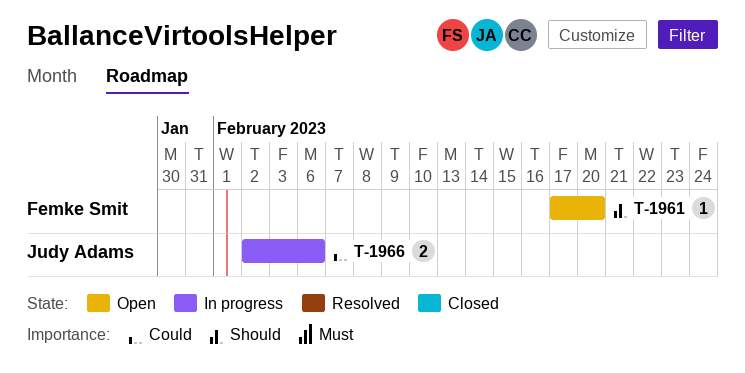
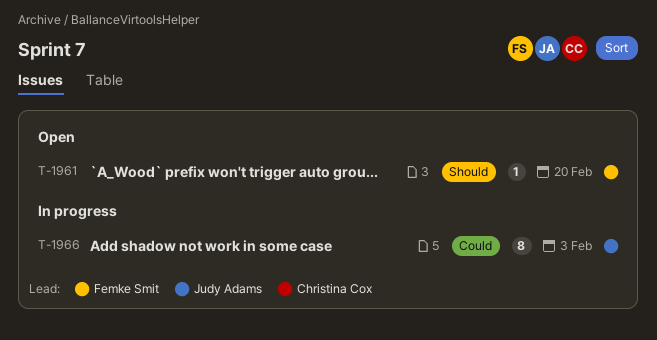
T-1966, estimate: 2 -> 8
T-1966, due: Feb 6 -> Feb 3

